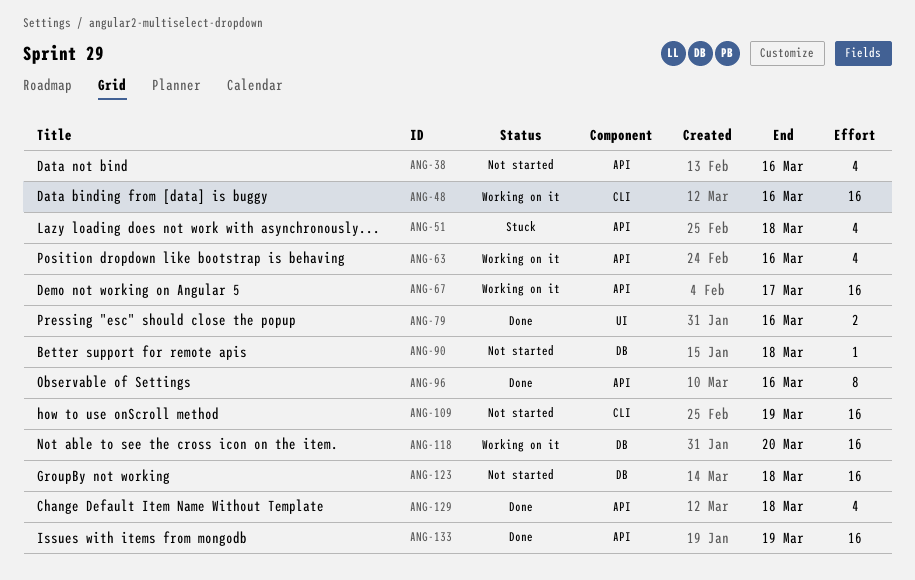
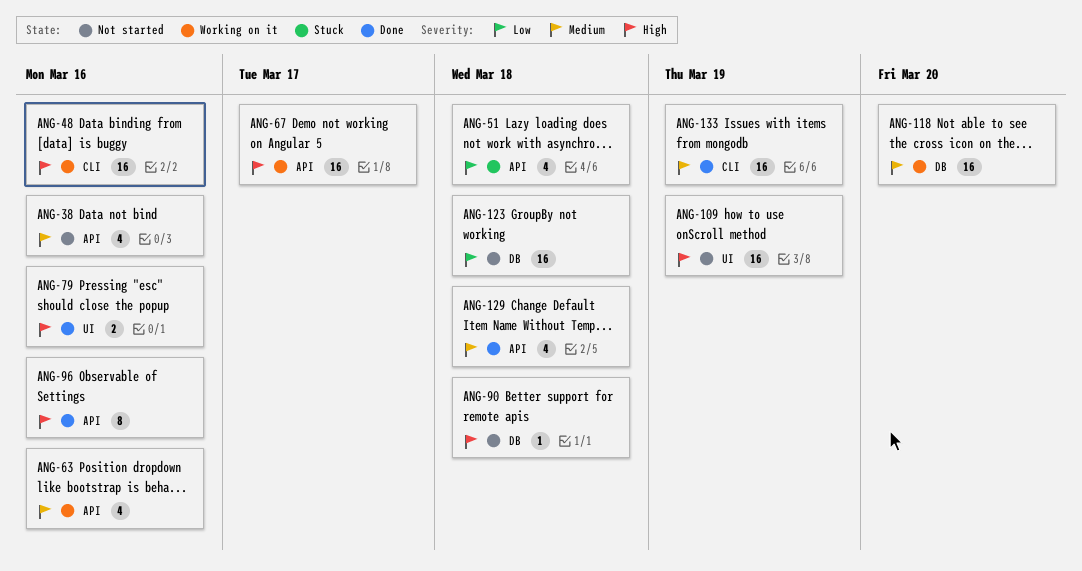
ANG-109, label: CLI -> UI
ANG-133, label: API -> CLI

